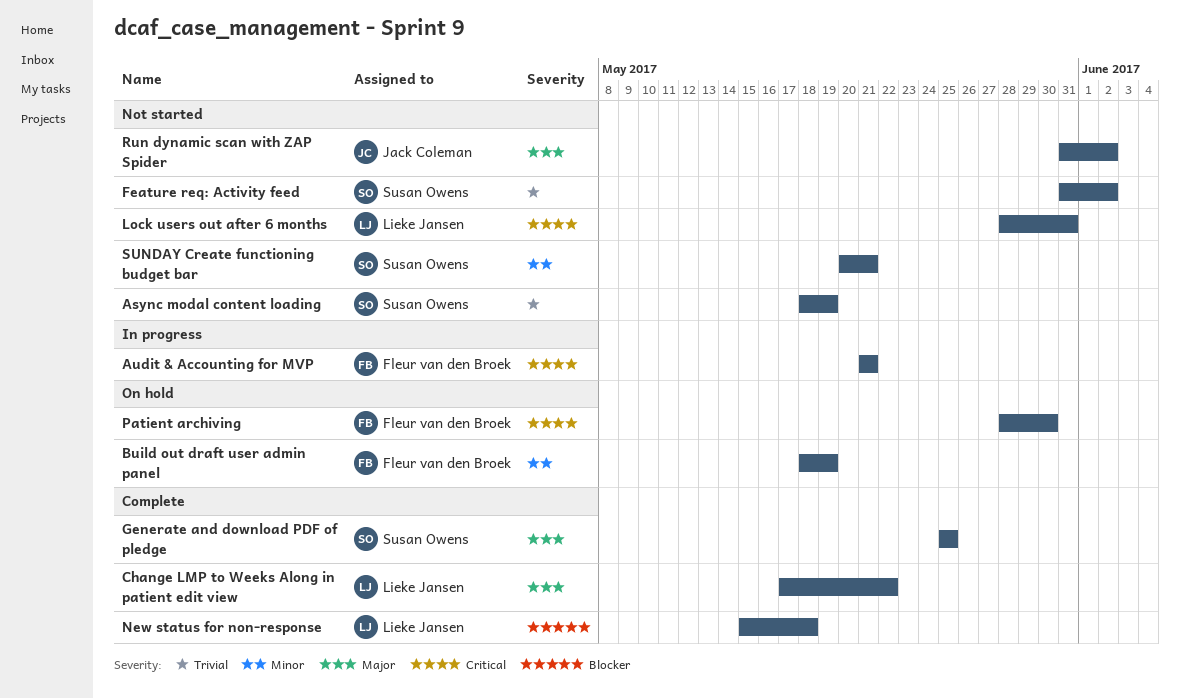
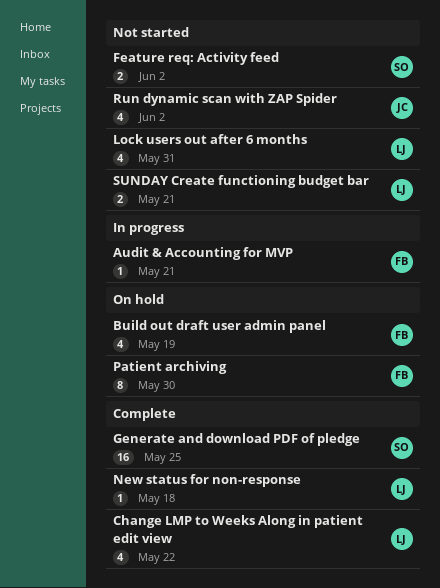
Async modal content loading: present -> none
SUNDAY Create functioning budget bar, owner: Susan Owens -> Lieke Jansen

